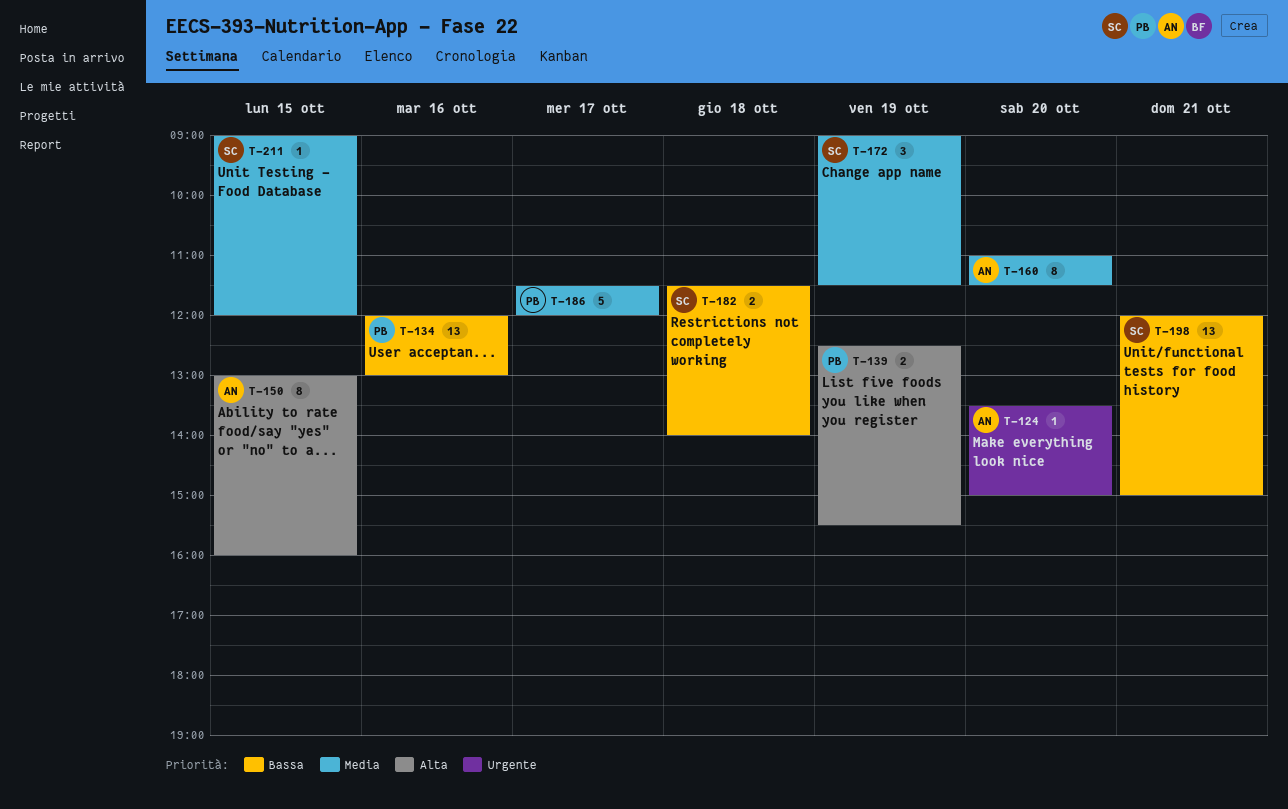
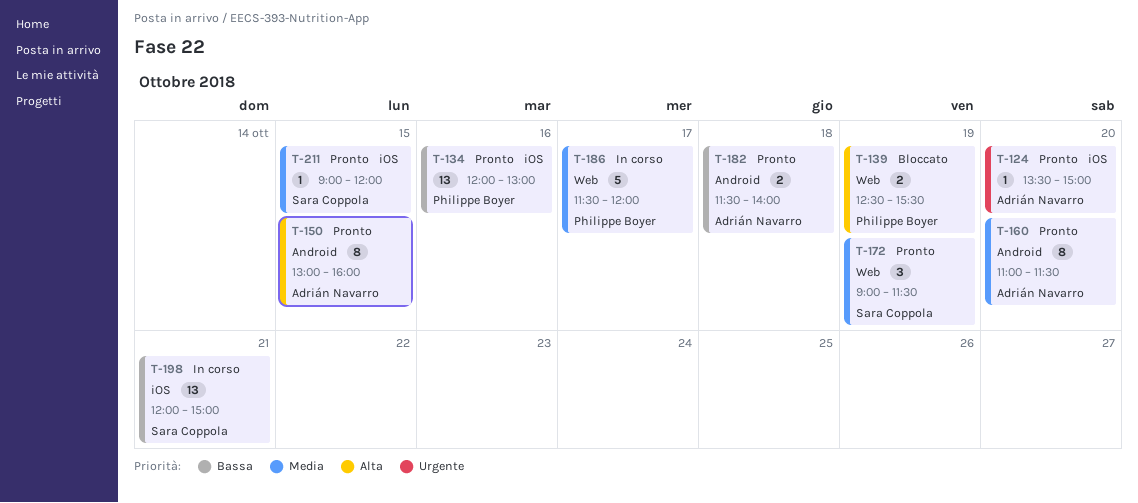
T-182, owner: Sara Coppola -> Adrián Navarro

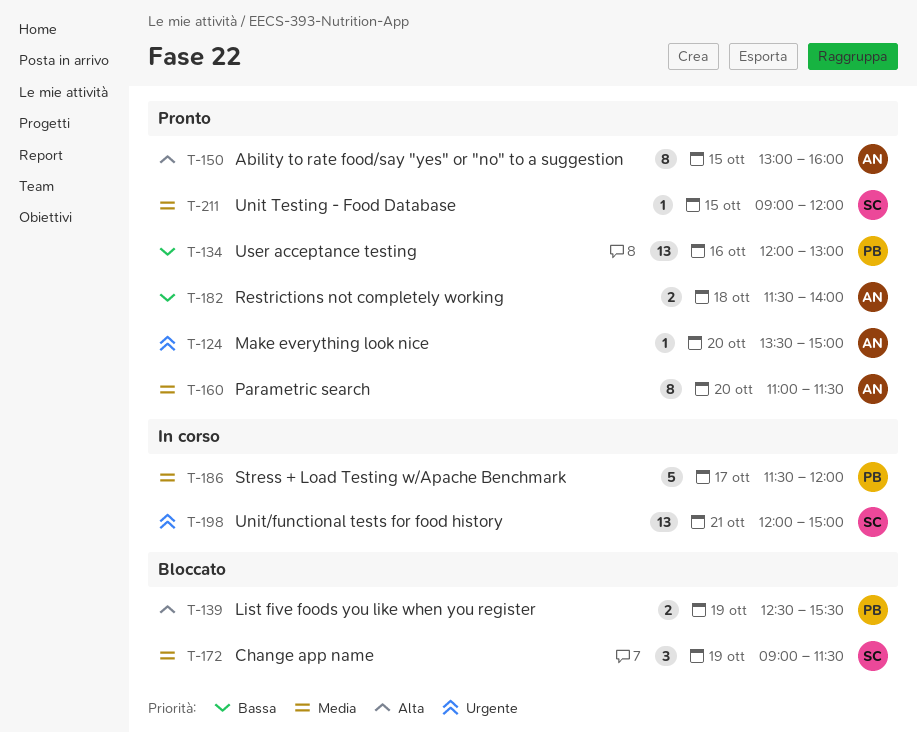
T-172, status: Pronto -> Bloccato
T-198, priority: Bassa -> Urgente

